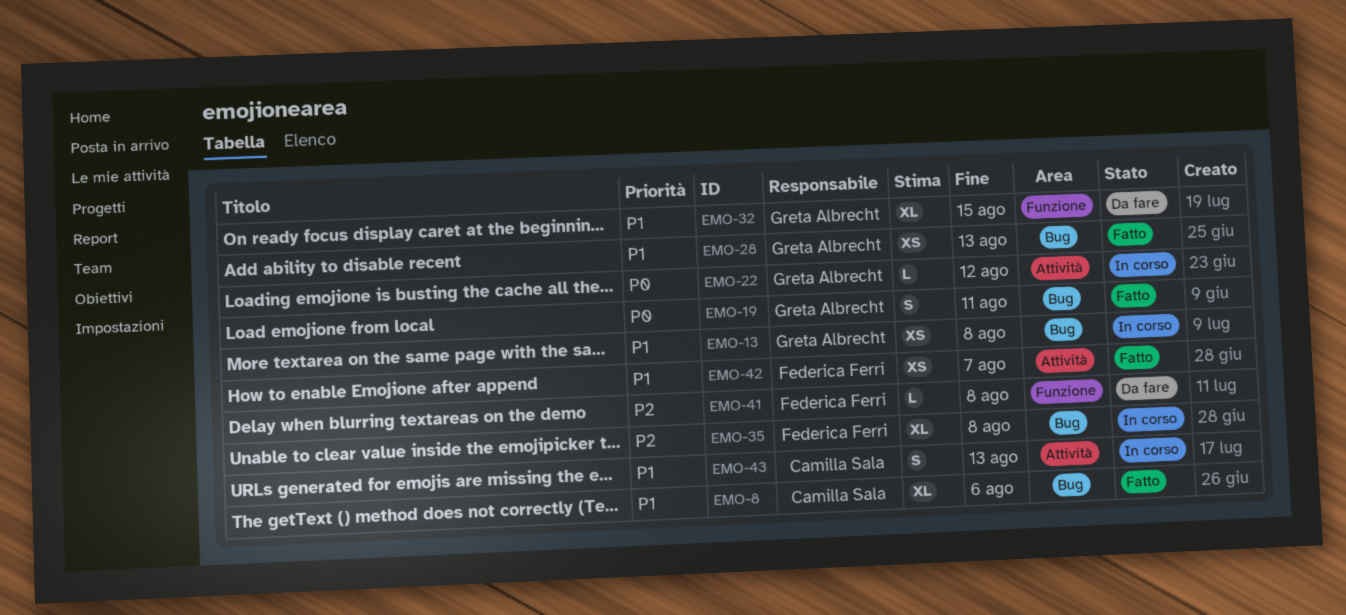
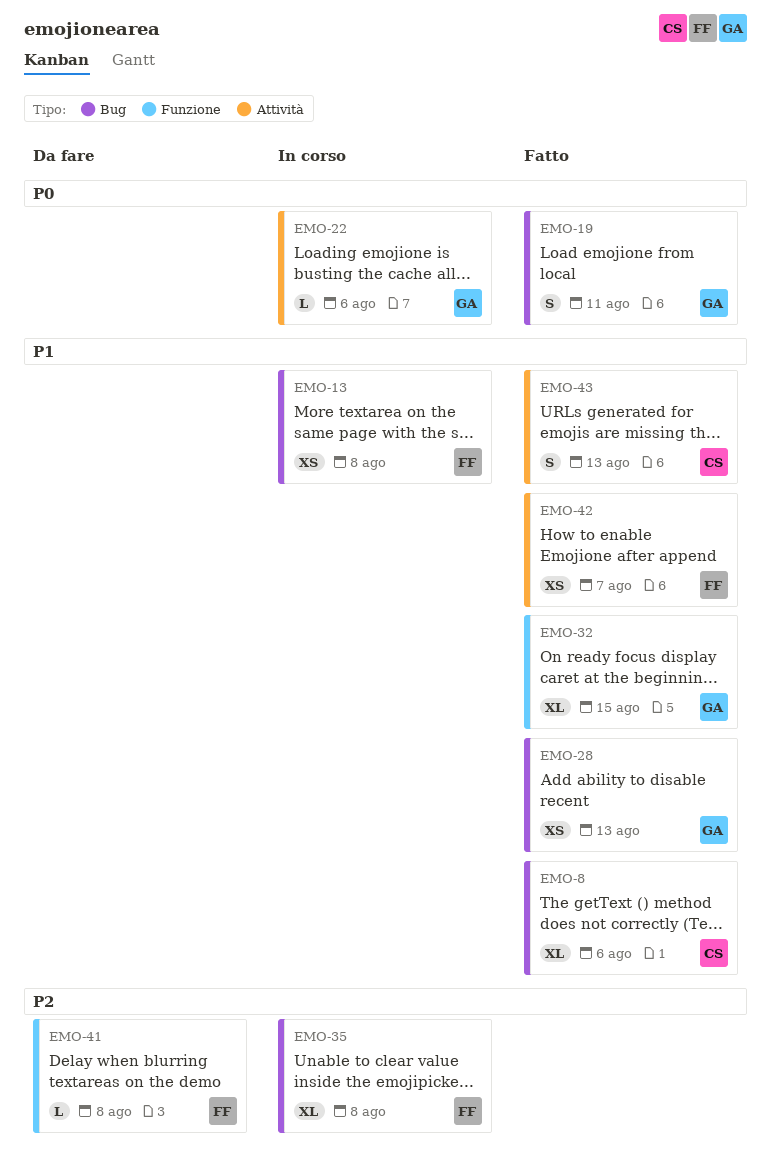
EMO-13, owner: Greta Albrecht -> Federica Ferri
EMO-22, due: Aug 12 -> Aug 6
EMO-32, status: Da fare -> Fatto
EMO-43, status: In corso -> Fatto

